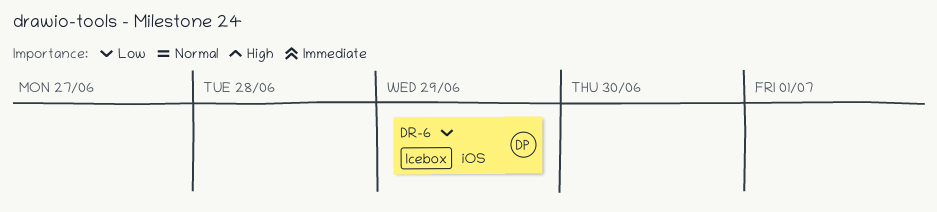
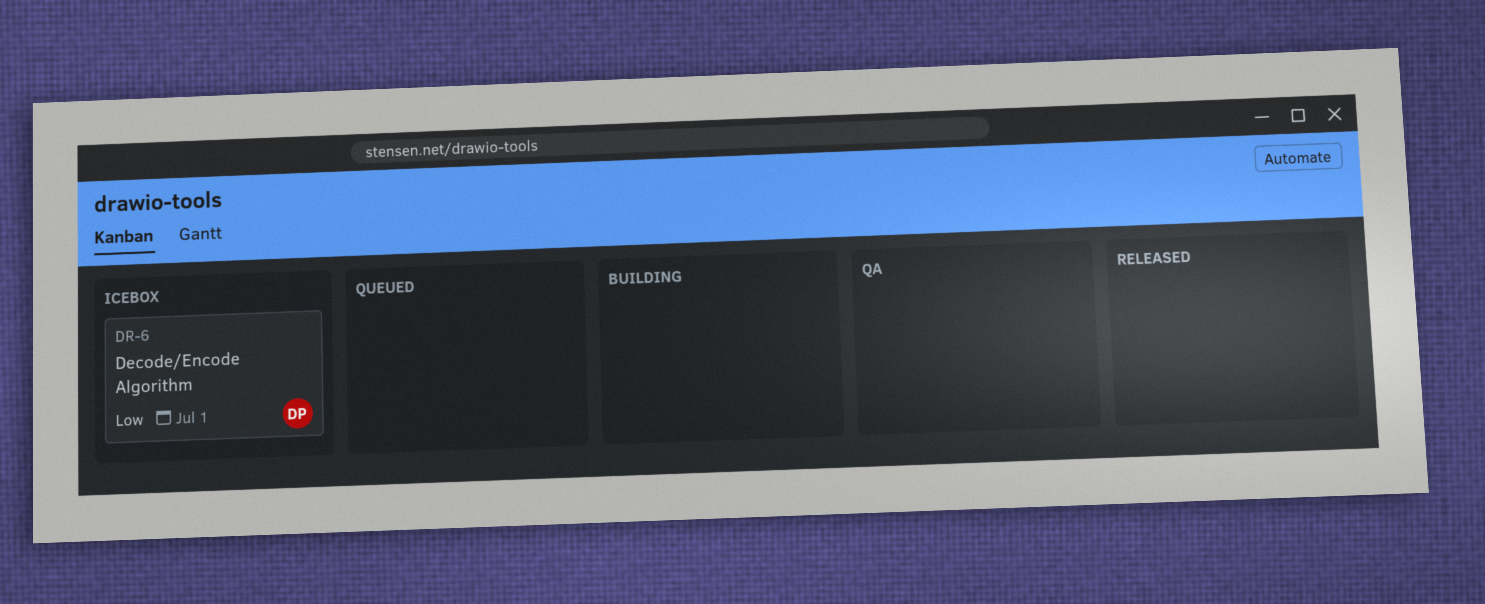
DR-6, due: Jun 29 -> Jul 1

